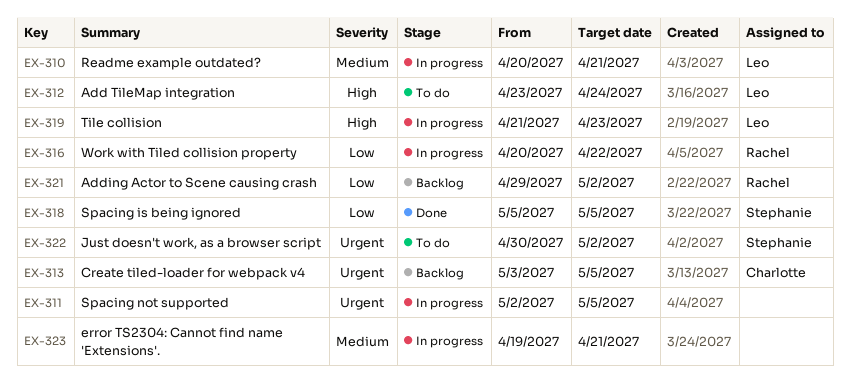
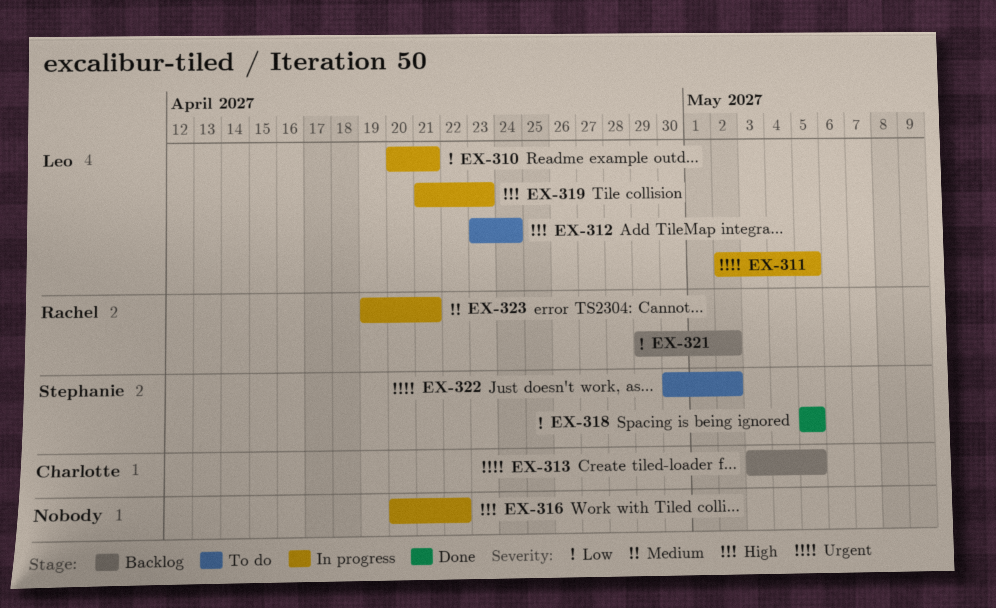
EX-310, priority: Medium -> Low
EX-311, owner: none -> Leo
EX-316, owner: Rachel -> none
EX-316, priority: Low -> High
EX-323, owner: none -> Rachel

